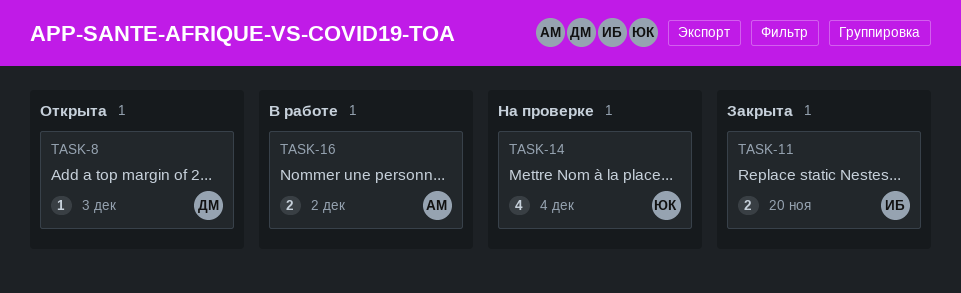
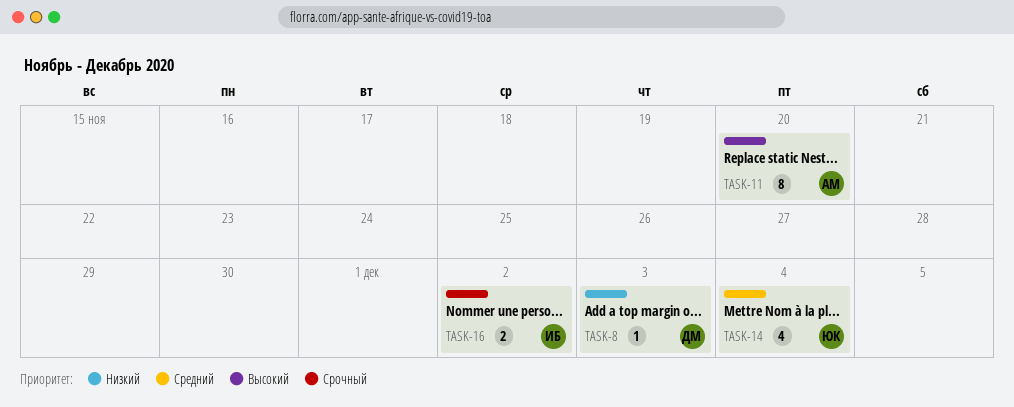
TASK-11, owner: ИБ -> АМ
TASK-11, estimate: 2 -> 8
TASK-16, owner: АМ -> ИБ

